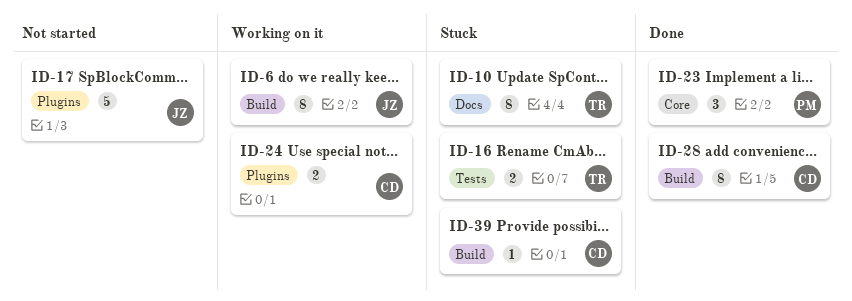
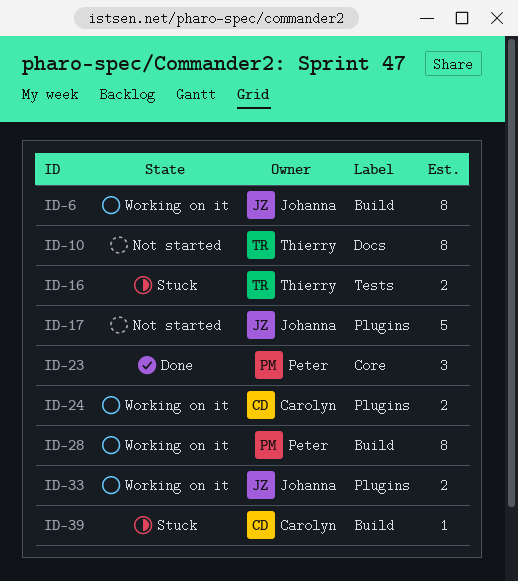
ID-10, status: Stuck -> Not started
ID-28, status: Done -> Working on it
ID-28, owner: Carolyn -> Peter
ID-33: none -> present

